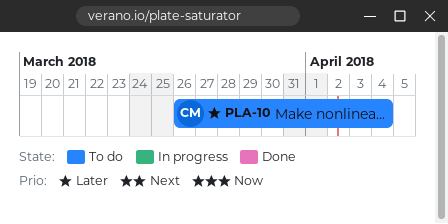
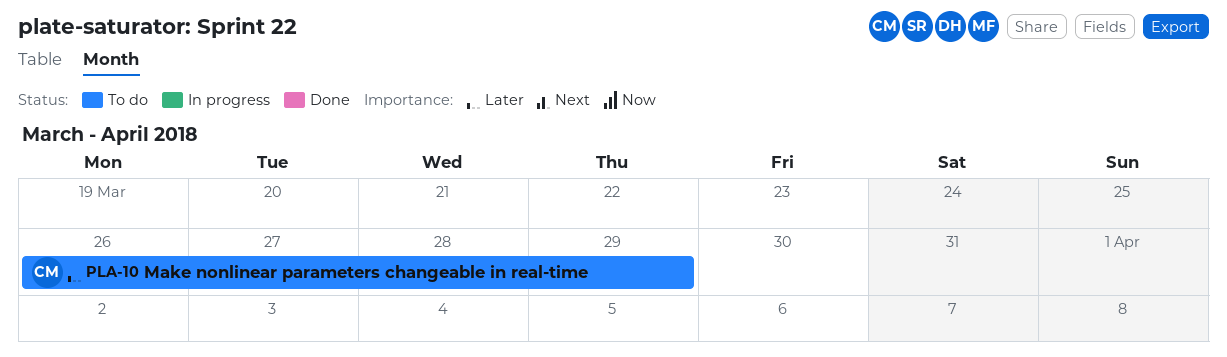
PLA-10, due: Apr 4 -> Mar 29

